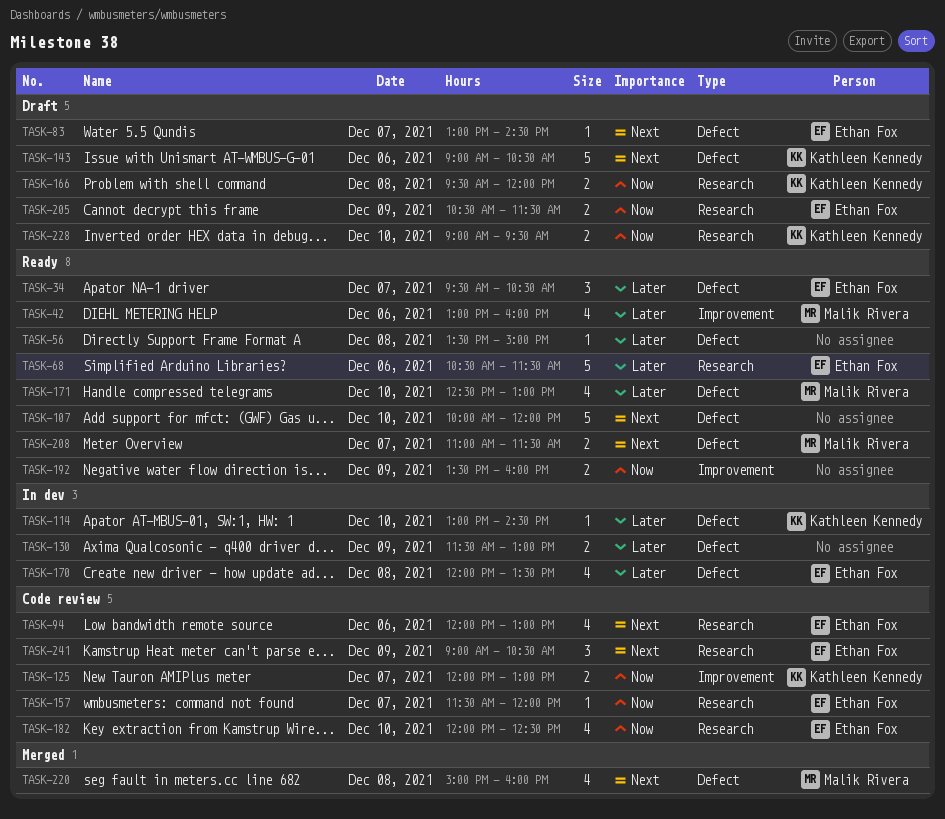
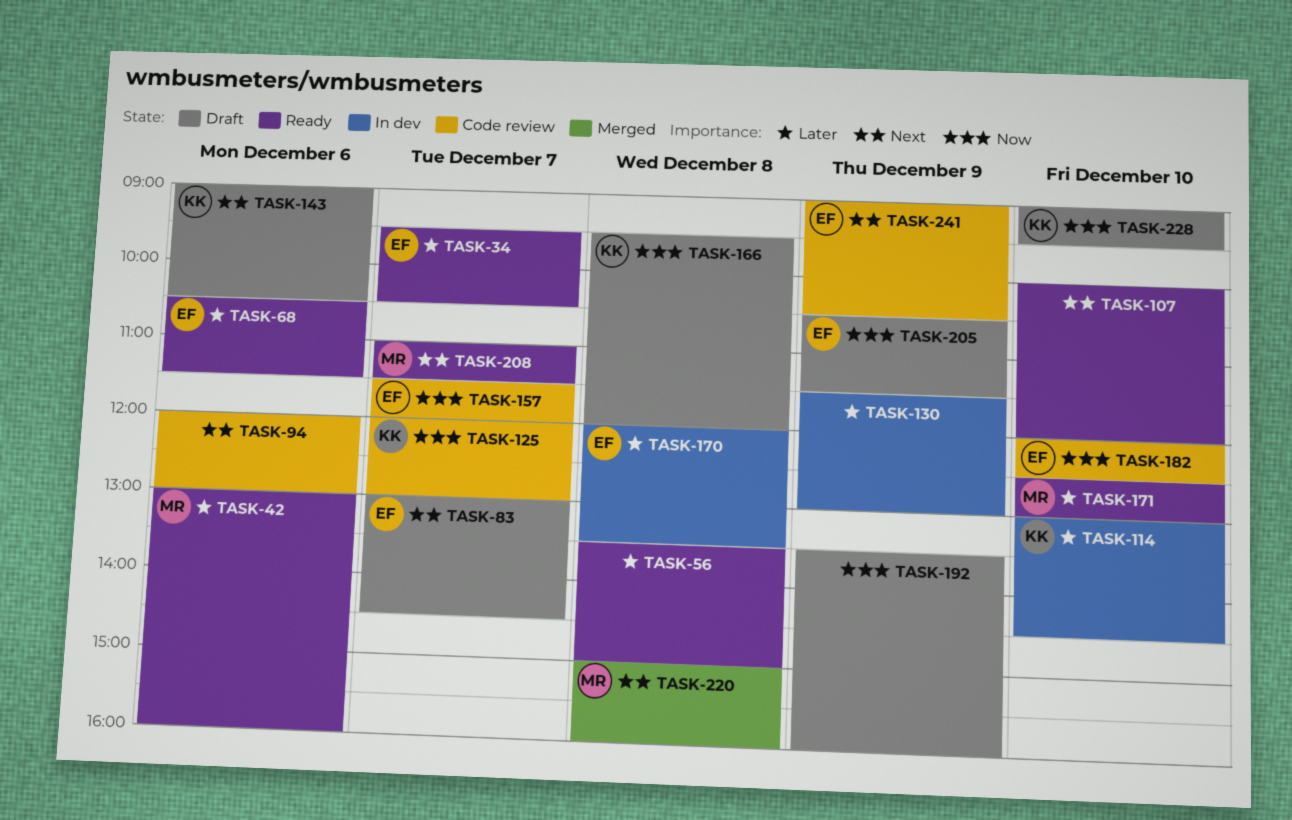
TASK-94, owner: Ethan Fox -> none
TASK-192, status: Ready -> Draft

